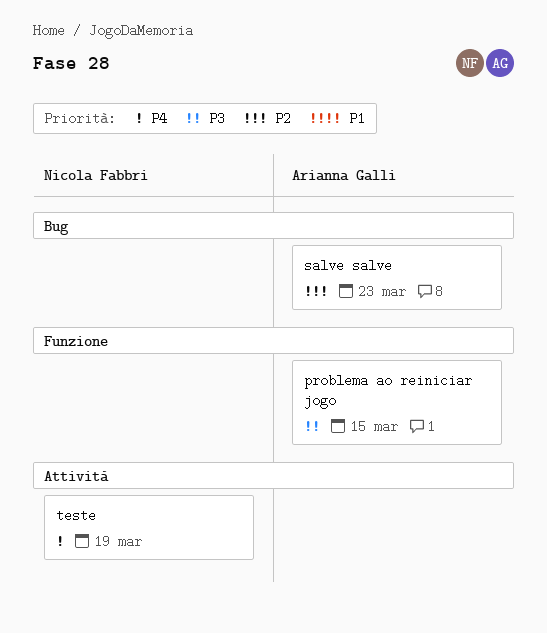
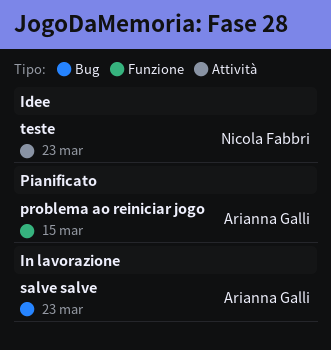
teste, due: Mar 19 -> Mar 23

